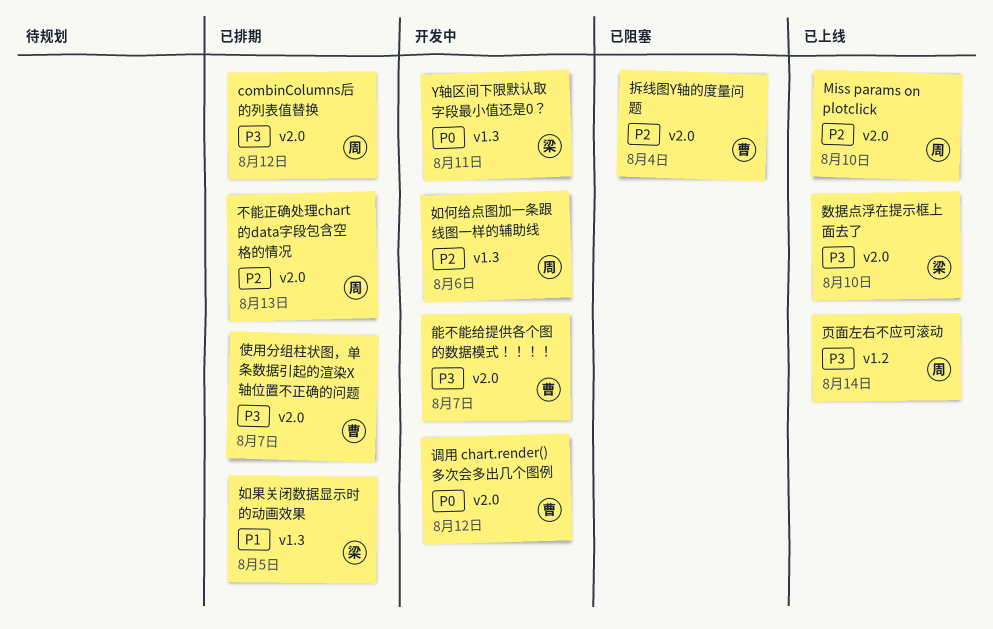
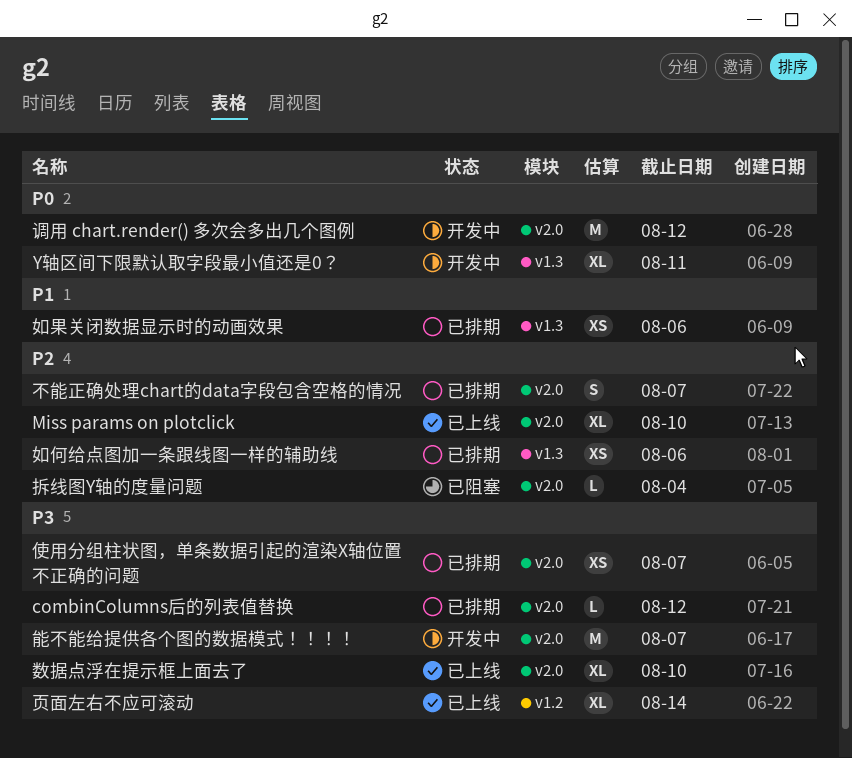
不能正确处理chart的data字段包含空格的情况, due: Aug 13 -> Aug 7
如何给点图加一条跟线图一样的辅助线, status: 开发中 -> 已排期
如果关闭数据显示时的动画效果, due: Aug 5 -> Aug 6

